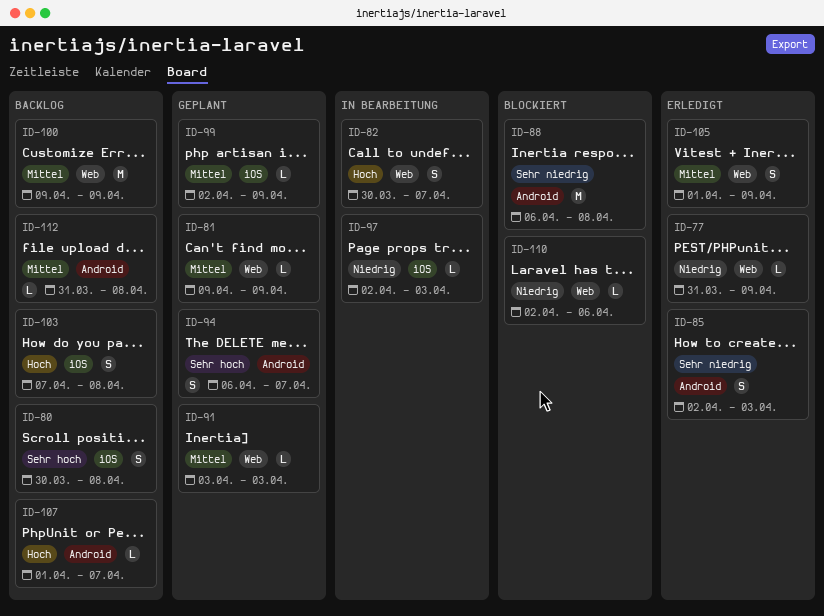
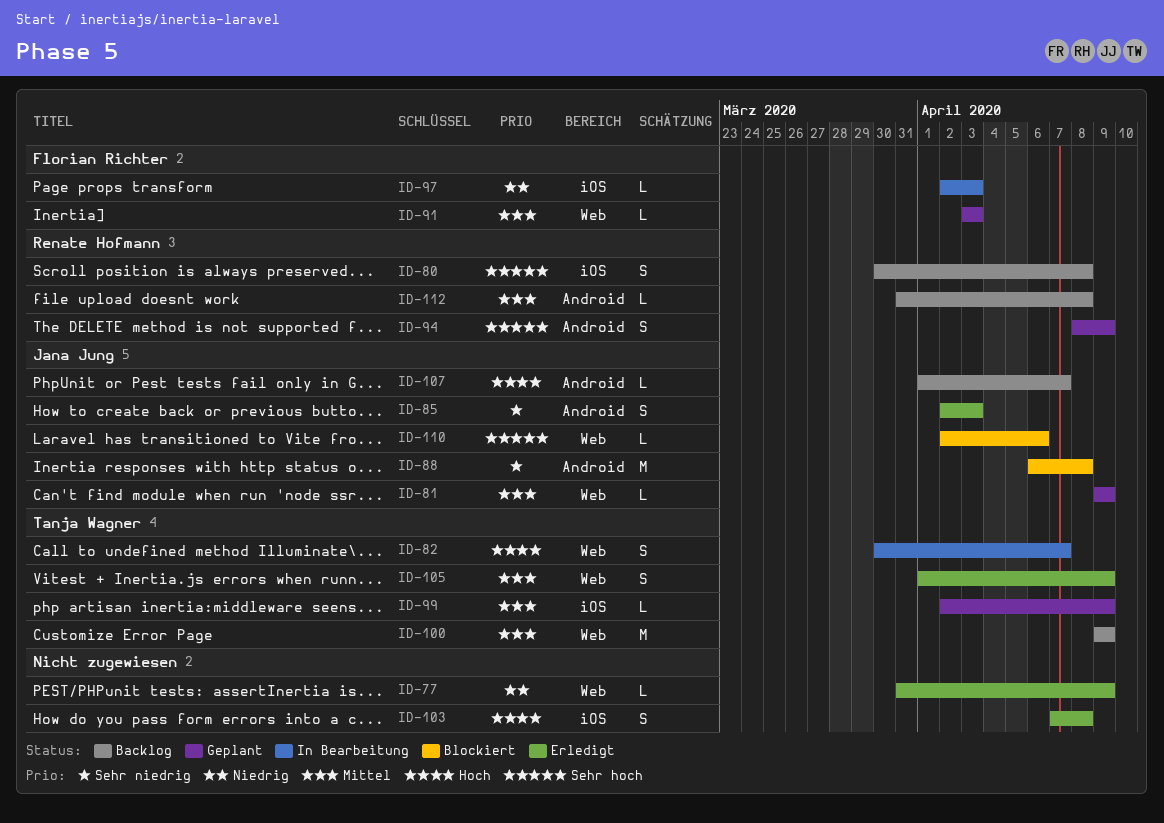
ID-94, start: Apr 6 -> Apr 8
ID-94, due: Apr 7 -> Apr 9
ID-103, status: Backlog -> Erledigt
ID-110, priority: Niedrig -> Sehr hoch

